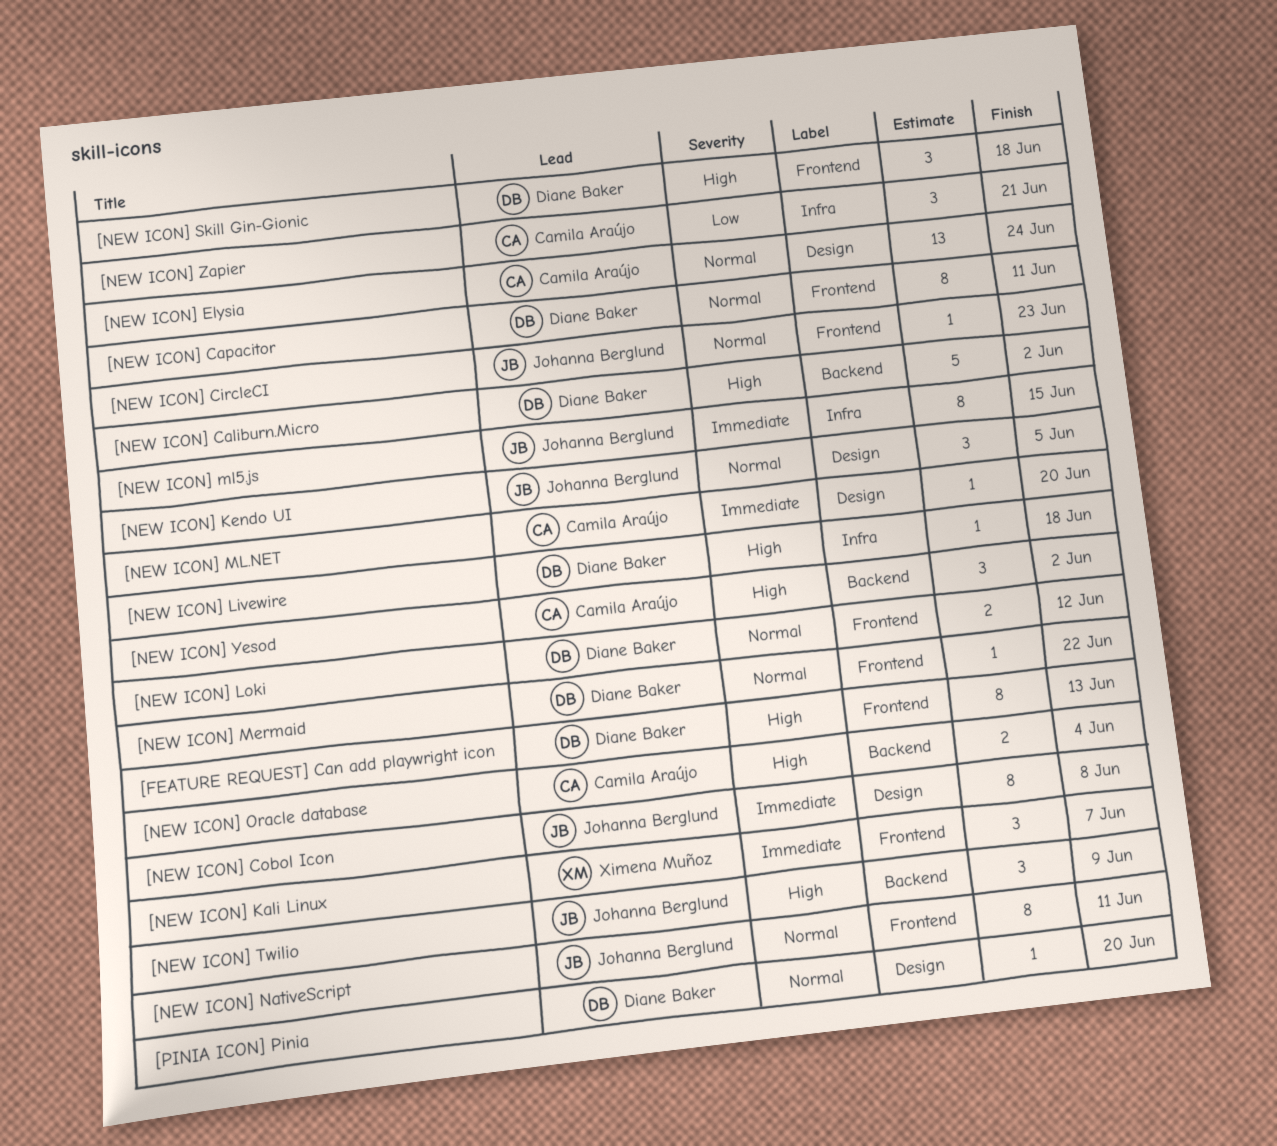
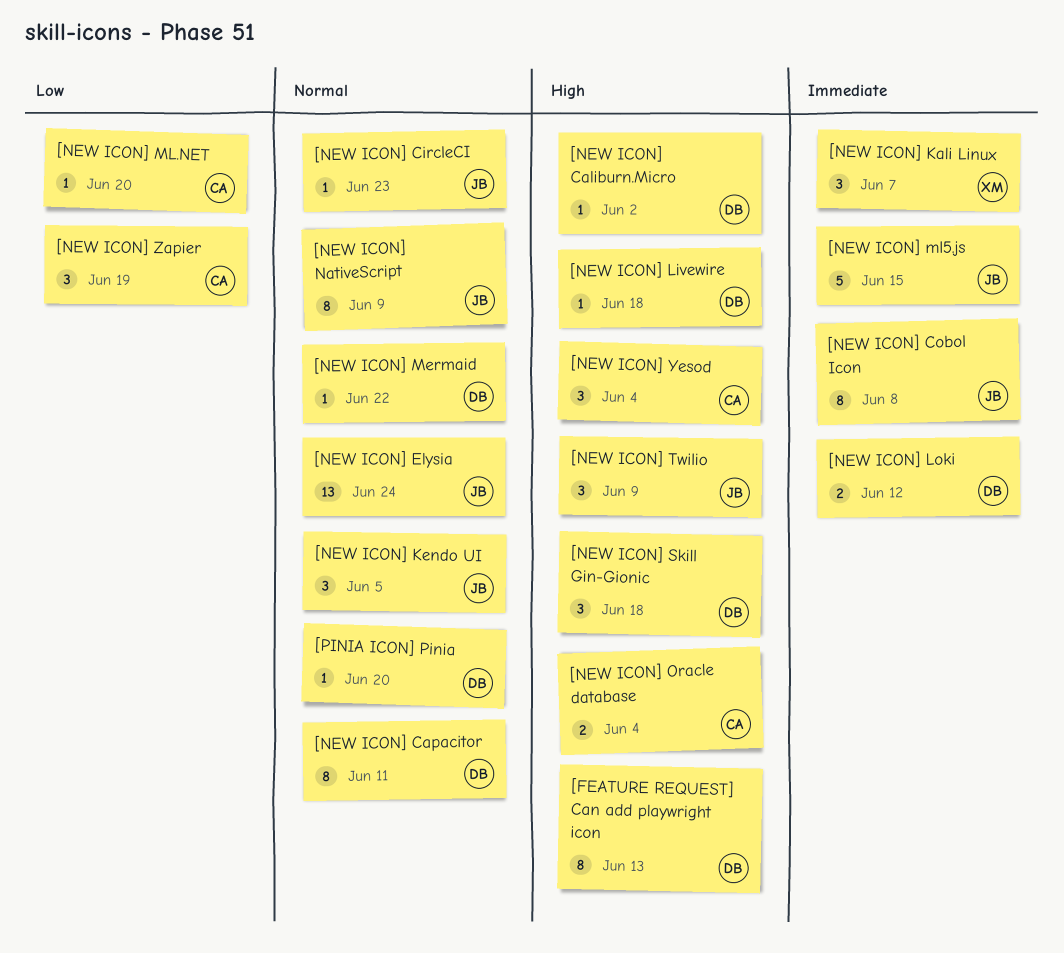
[NEW ICON] Caliburn.Micro, estimate: 5 -> 1
[NEW ICON] Elysia, owner: Camila Araújo -> Johanna Berglund
[NEW ICON] Loki, priority: Normal -> Immediate
[NEW ICON] ML.NET, priority: Immediate -> Low
[NEW ICON] ml5.js, estimate: 8 -> 5
[NEW ICON] NativeScript, due: Jun 11 -> Jun 9
[NEW ICON] Yesod, due: Jun 2 -> Jun 4
[NEW ICON] Zapier, due: Jun 21 -> Jun 19

